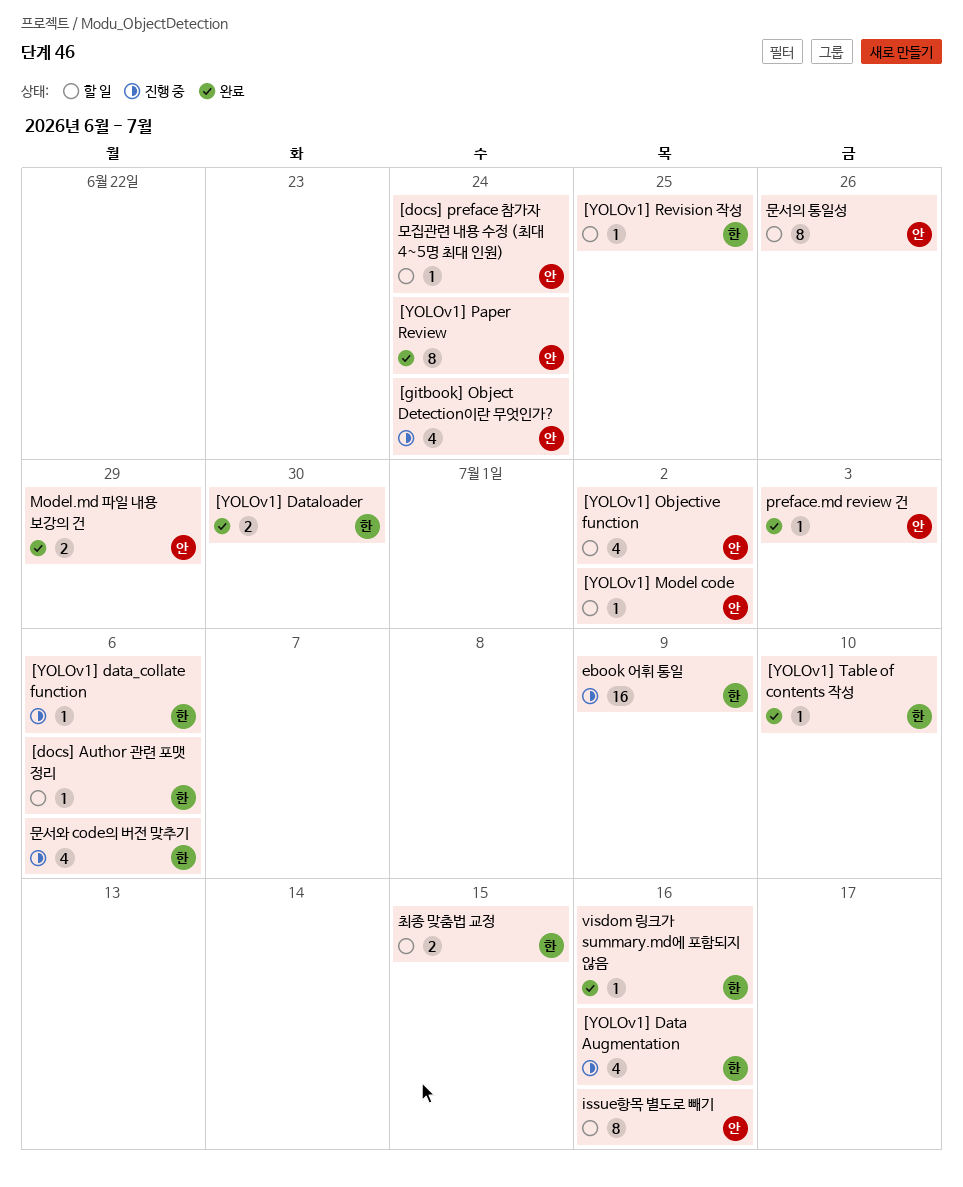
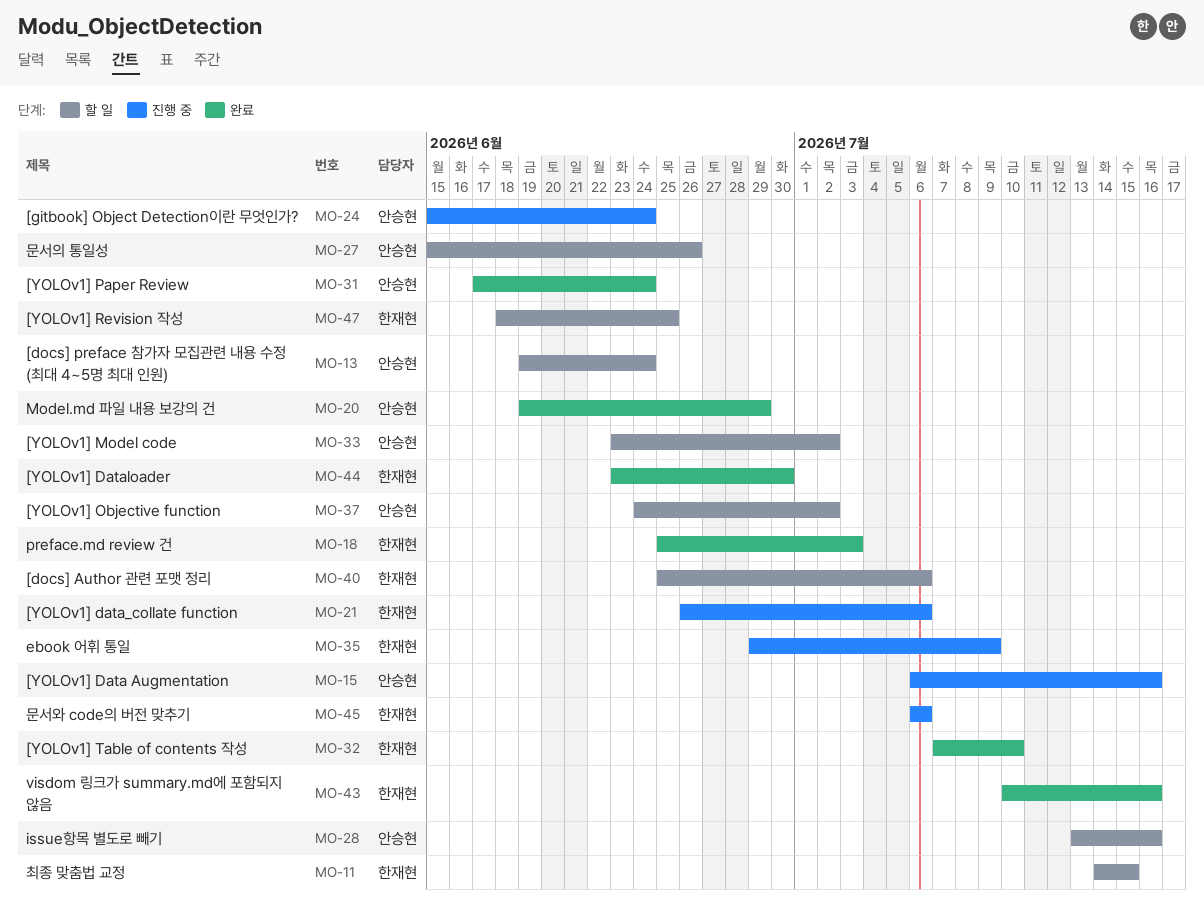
[YOLOv1] Data Augmentation, owner: 한재현 -> 안승현
preface.md review 건, owner: 안승현 -> 한재현

